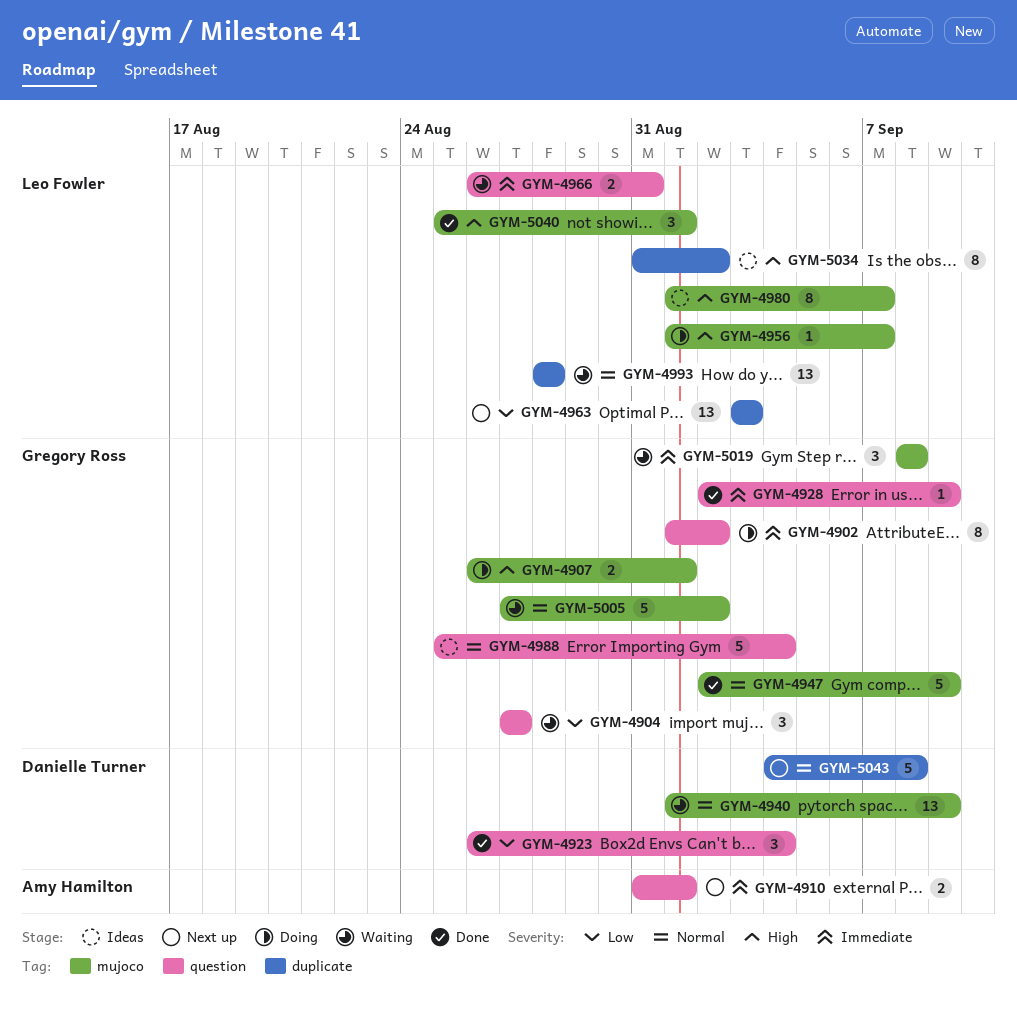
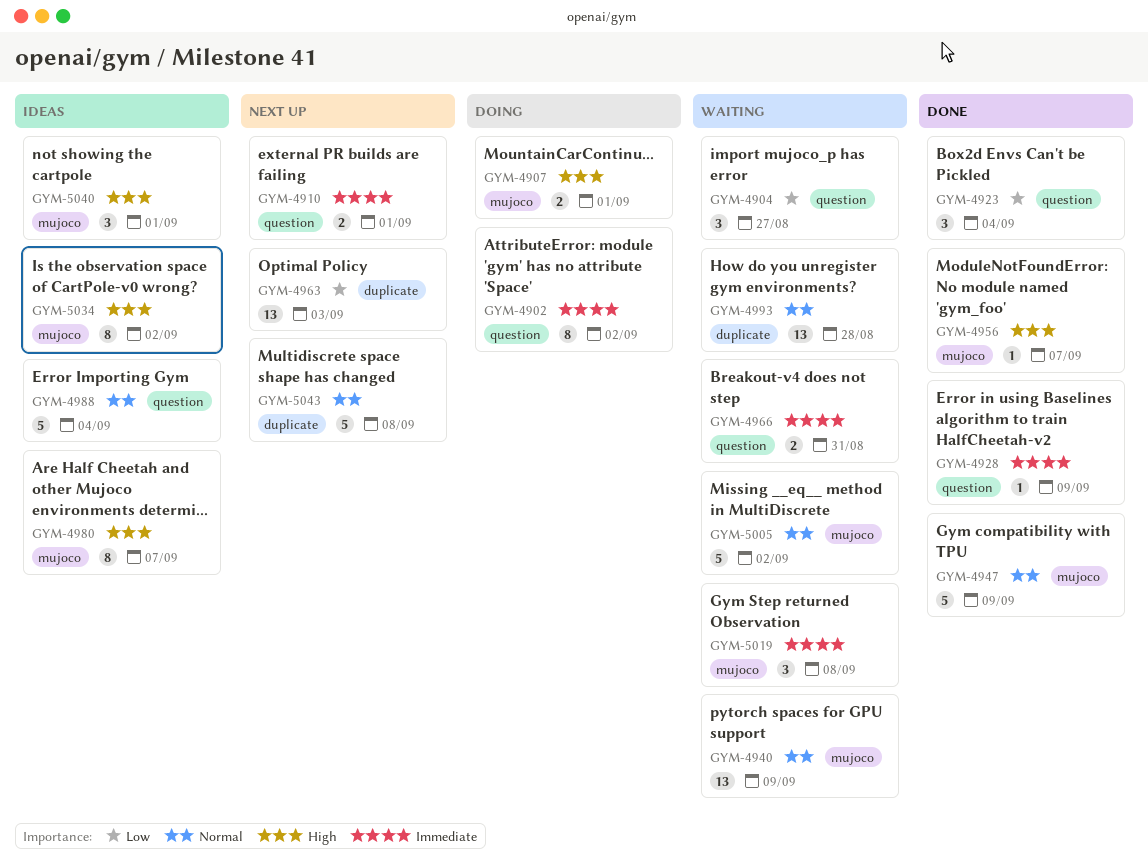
GYM-4956, status: Doing -> Done
GYM-5034, label: duplicate -> mujoco
GYM-5040, status: Done -> Ideas

